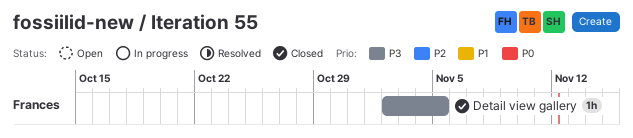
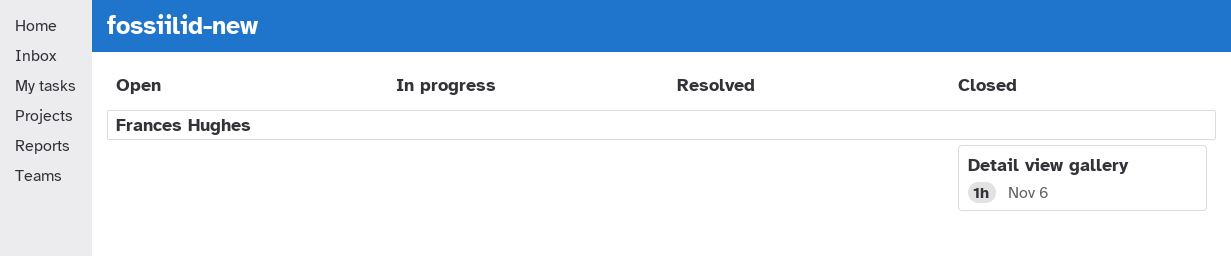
Detail view gallery, due: Nov 5 -> Nov 6

